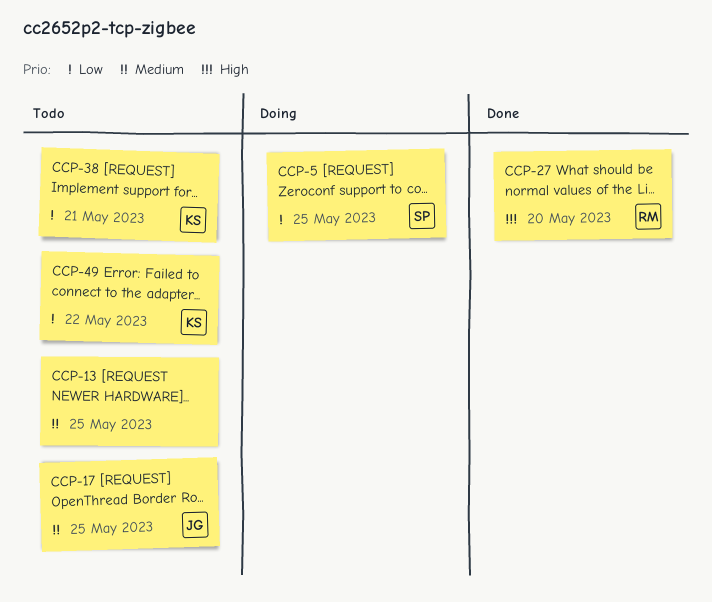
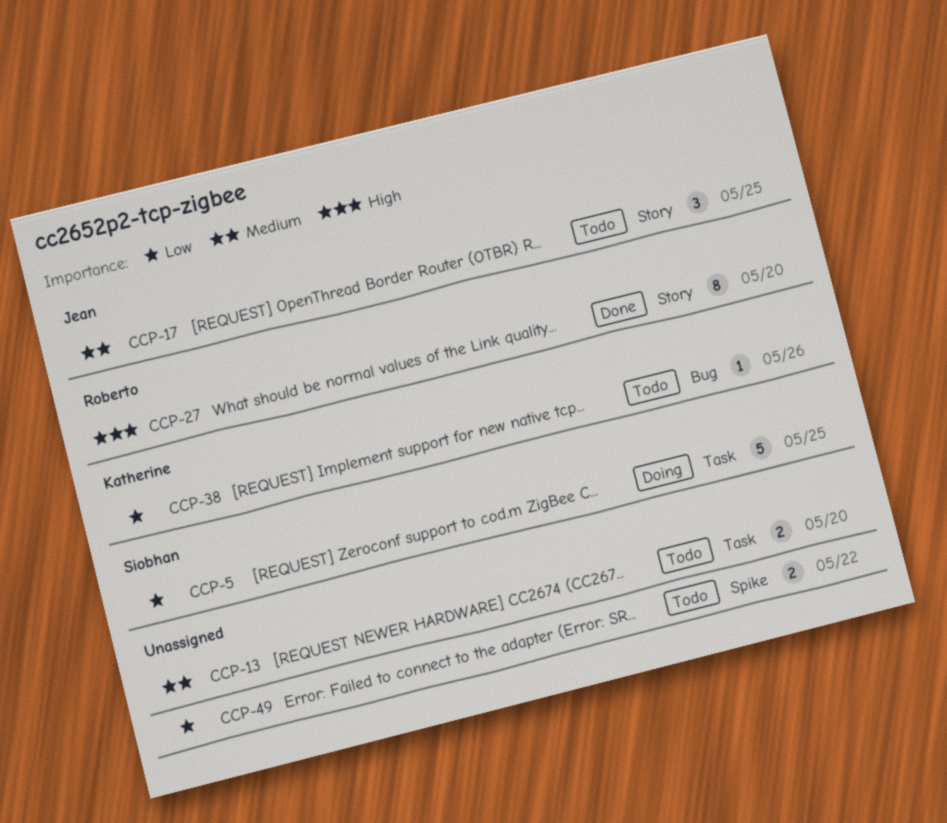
CCP-13, due: May 25 -> May 20
CCP-38, due: May 21 -> May 26
CCP-49, owner: Katherine -> none

